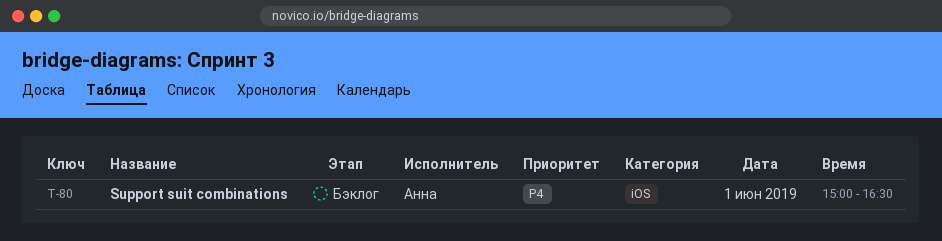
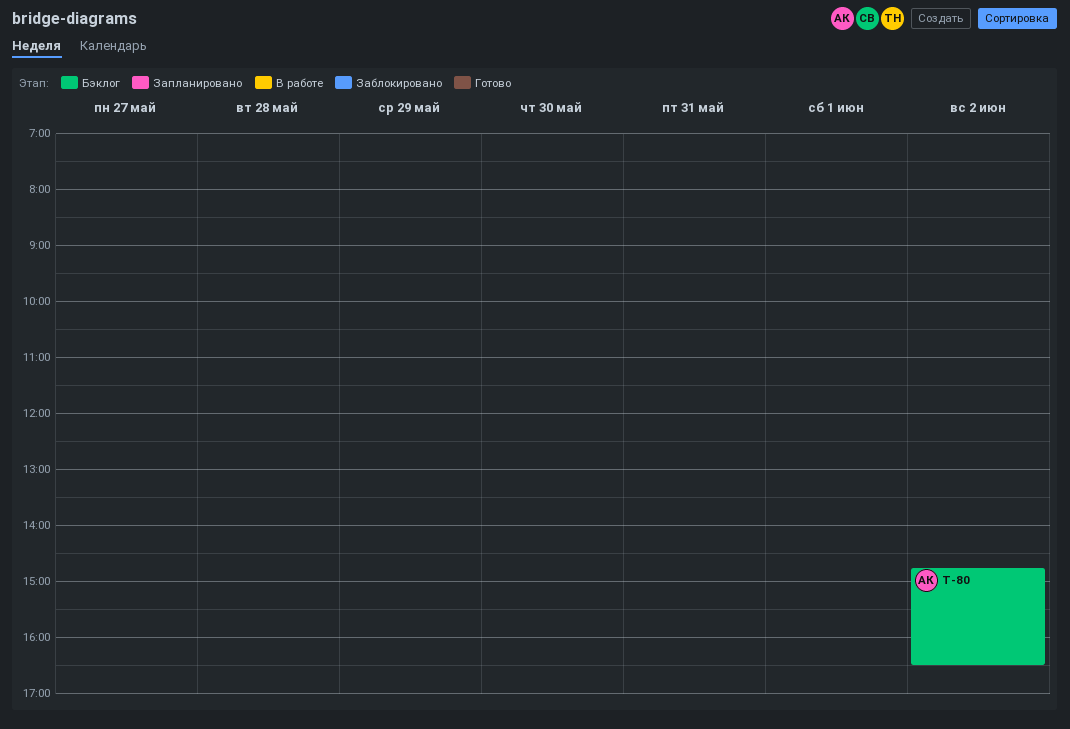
T-80, day: Jun 1 -> Jun 2
T-80, begins: 15:00 -> 14:45

